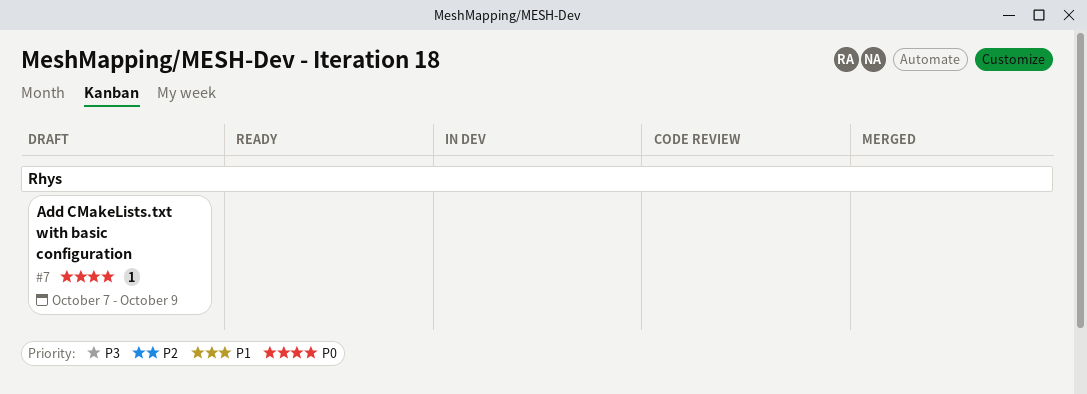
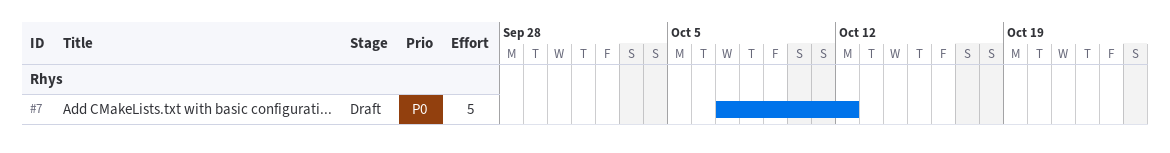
#7, estimate: 1 -> 5
#7, due: Oct 9 -> Oct 12

